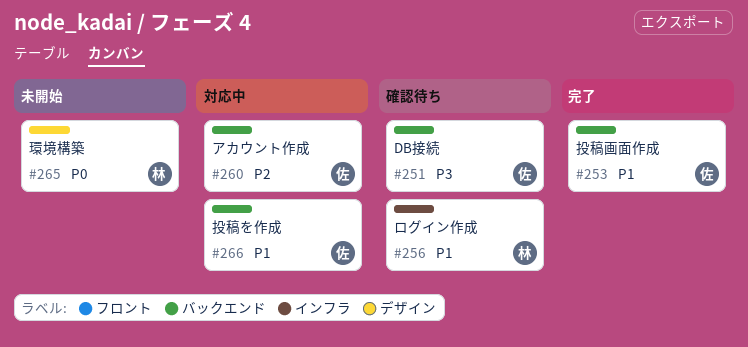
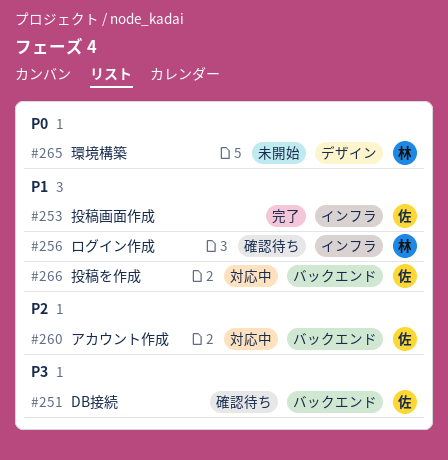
#253, label: バックエンド -> インフラ

